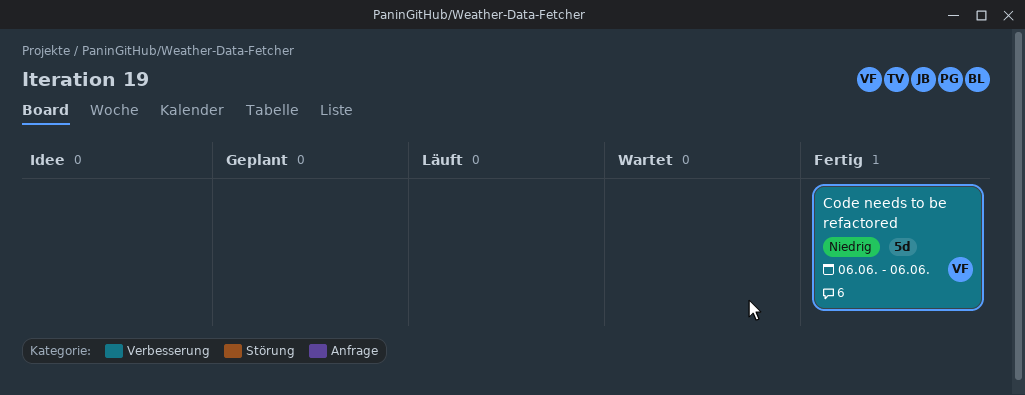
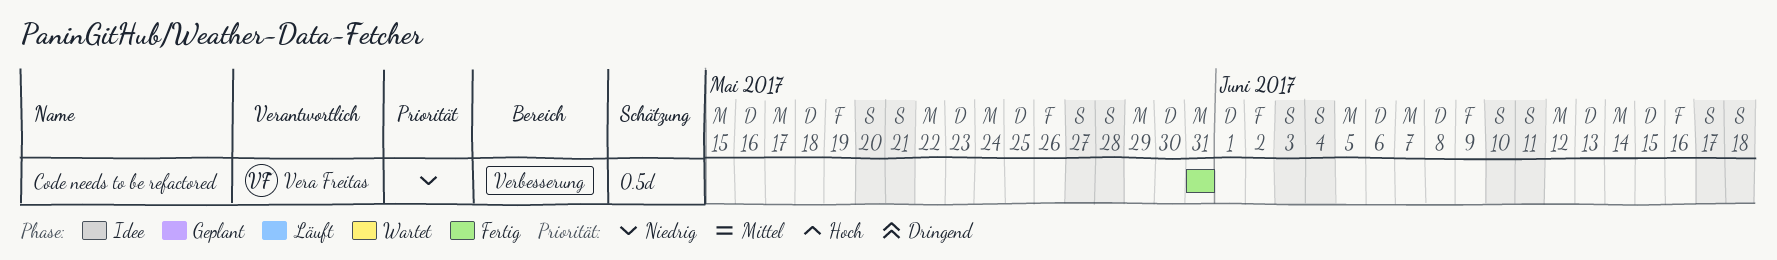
Code needs to be refactored, estimate: 5d -> 0.5d
Code needs to be refactored, start: Jun 6 -> May 31
Code needs to be refactored, due: Jun 6 -> May 31

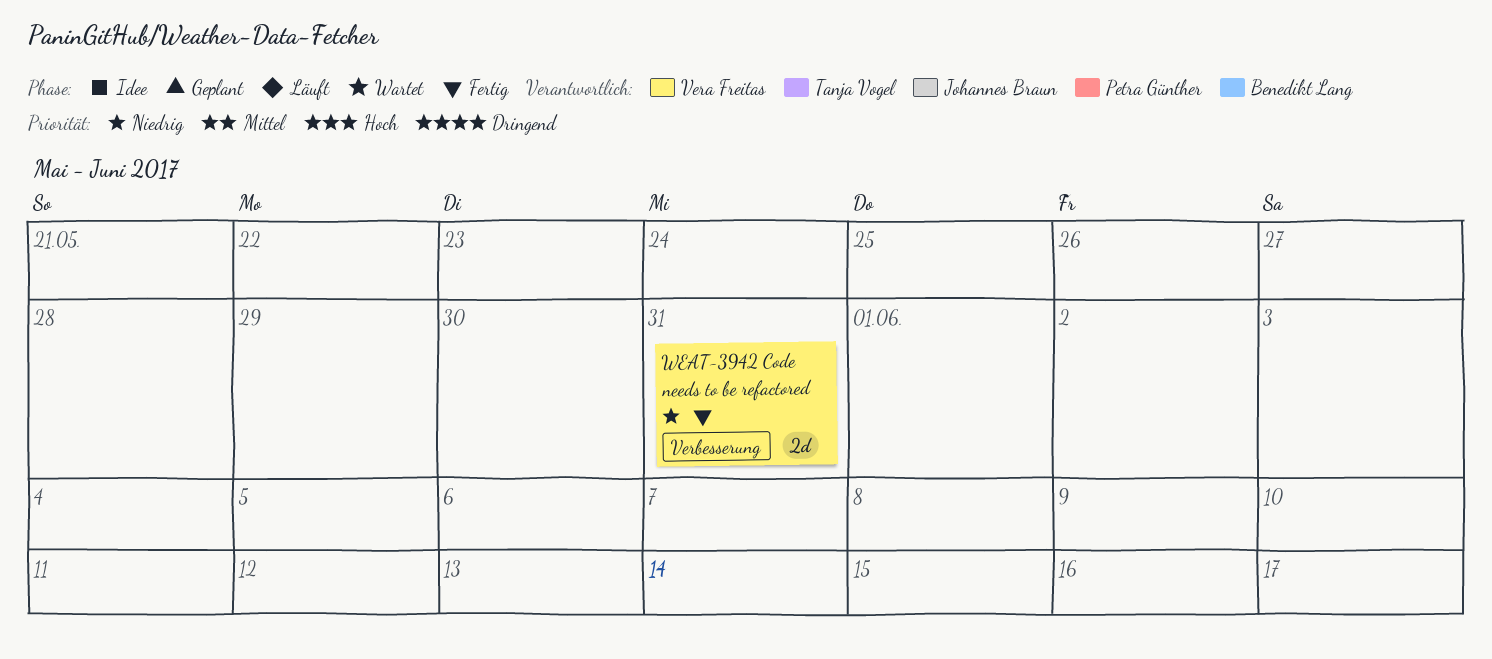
Code needs to be refactored, estimate: 0.5d -> 2d

